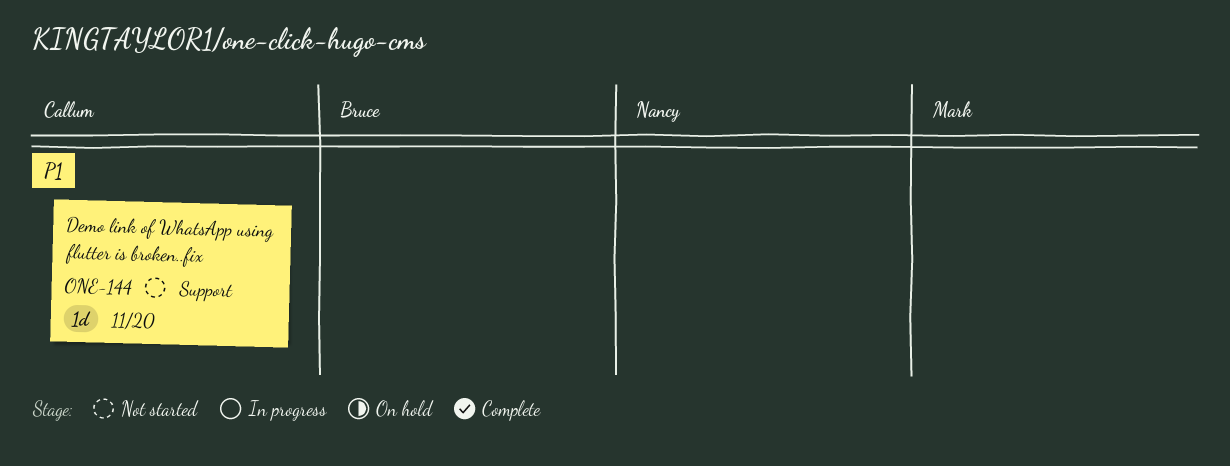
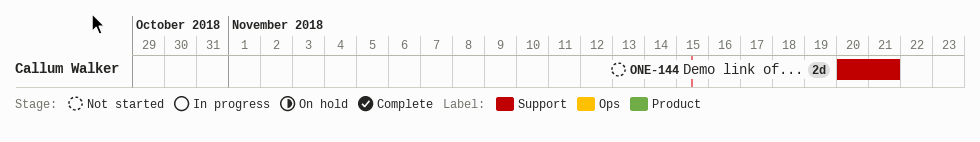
ONE-144, estimate: 1d -> 2d
ONE-144, due: Nov 20 -> Nov 21

